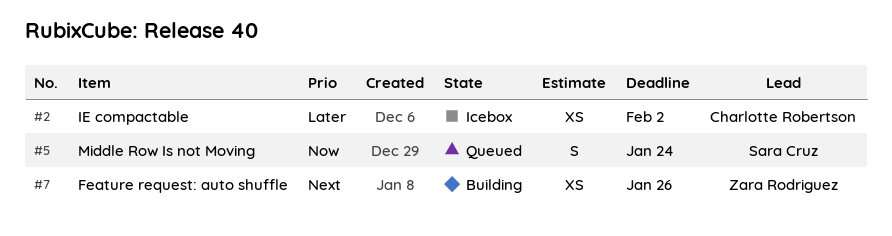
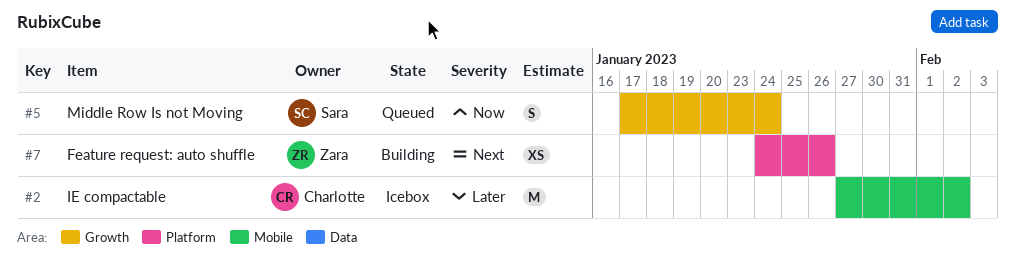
#2, estimate: XS -> M

